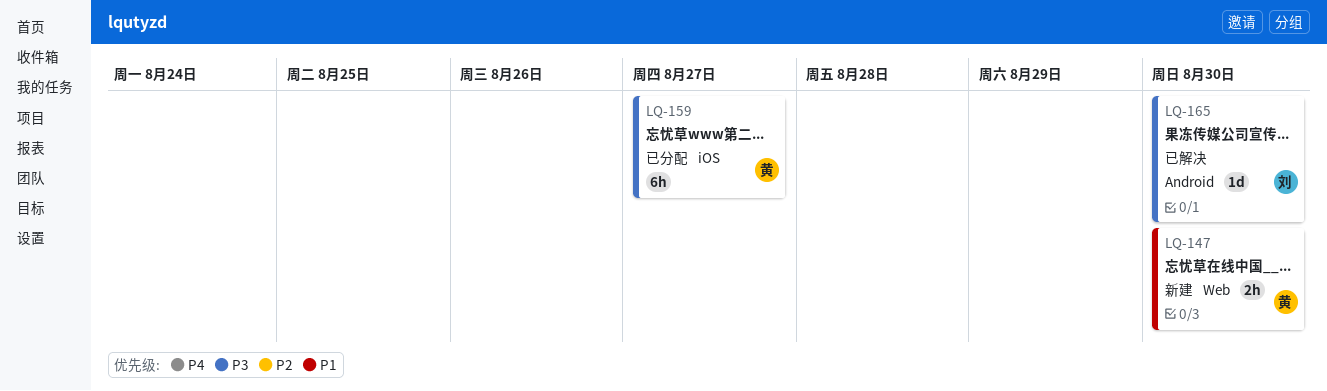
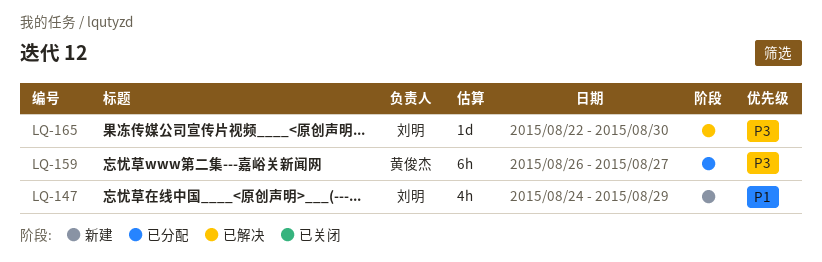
LQ-147, owner: 黄俊杰 -> 刘明
LQ-147, estimate: 2h -> 4h
LQ-147, due: Aug 30 -> Aug 29

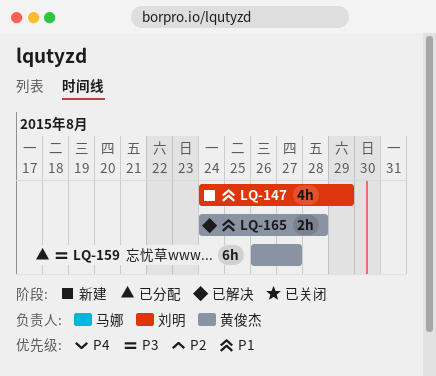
LQ-165, owner: 刘明 -> 黄俊杰
LQ-165, priority: P3 -> P1
LQ-165, estimate: 1d -> 2h
LQ-165, start: Aug 22 -> Aug 24
LQ-165, due: Aug 30 -> Aug 28

